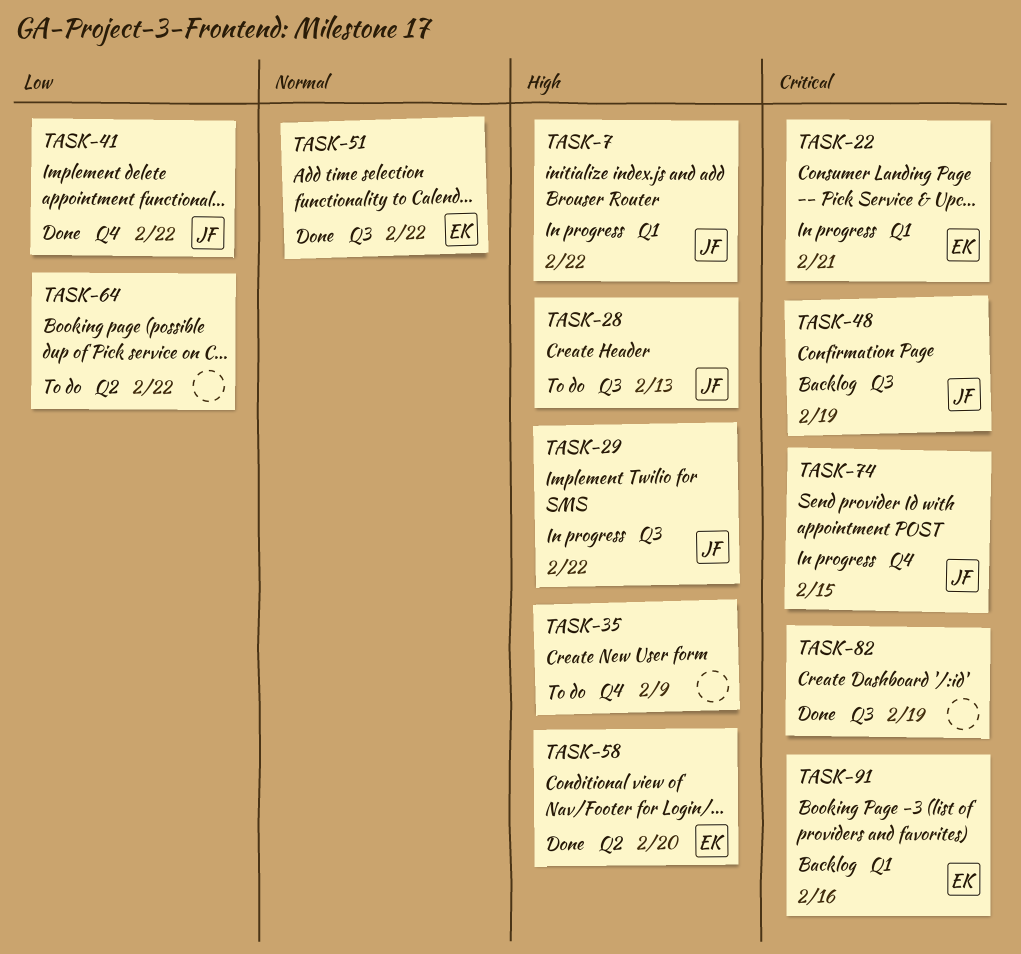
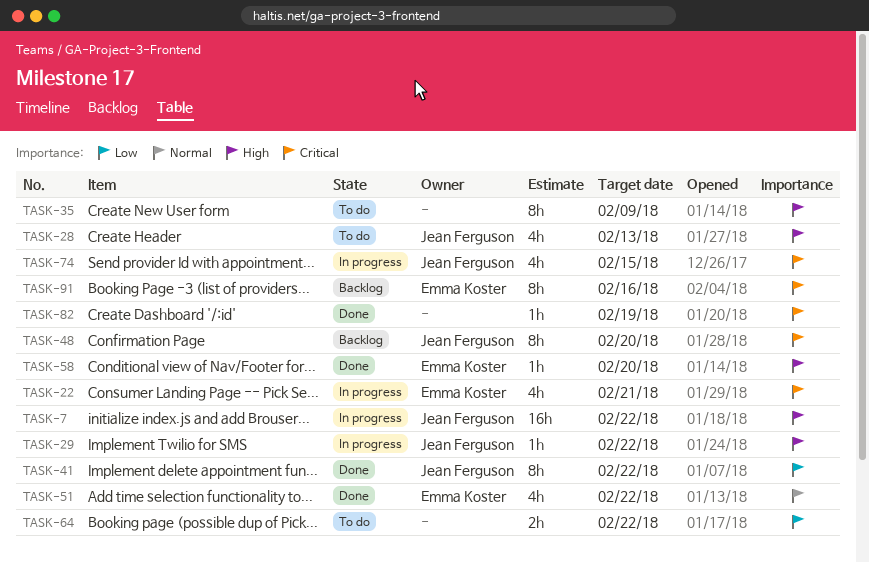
TASK-48, due: Feb 19 -> Feb 20

